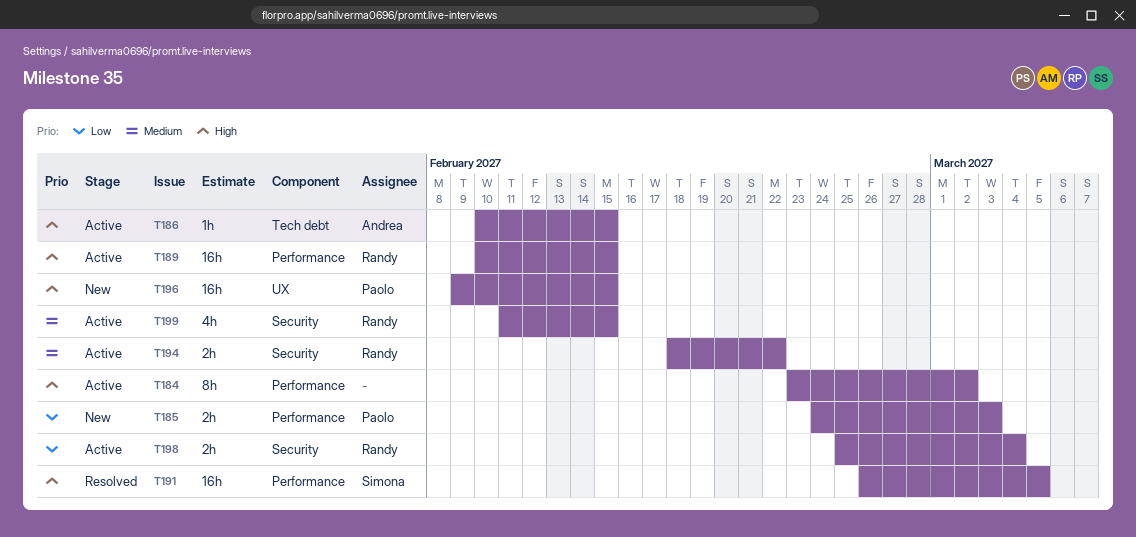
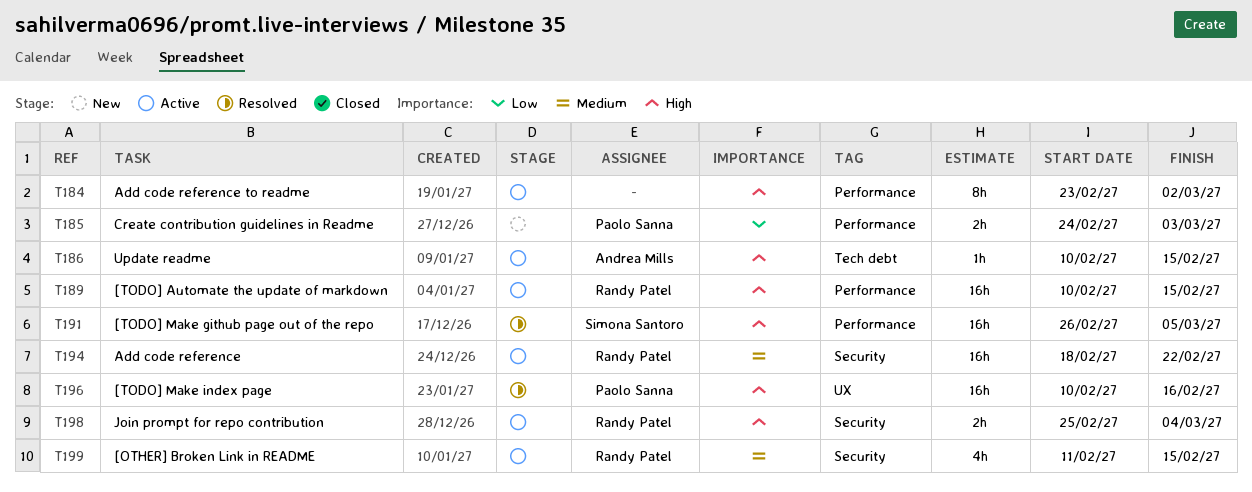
T194, estimate: 2h -> 16h
T196, status: New -> Resolved
T196, start: Feb 9 -> Feb 10
T196, due: Feb 15 -> Feb 16
T198, priority: Low -> High

